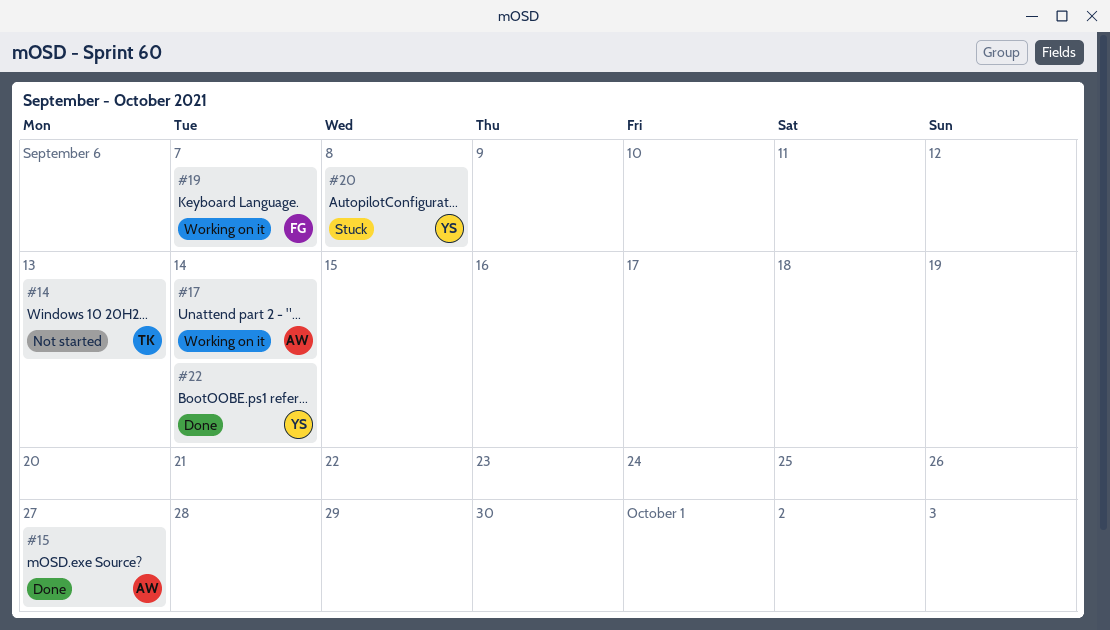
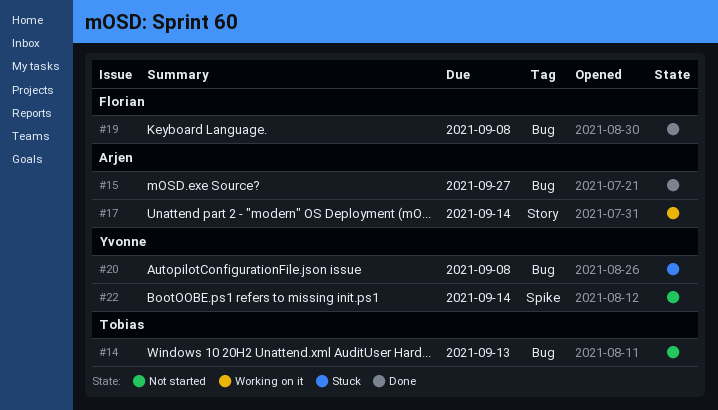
#19, status: Working on it -> Done
#19, due: Sep 7 -> Sep 8
#22, status: Done -> Not started

